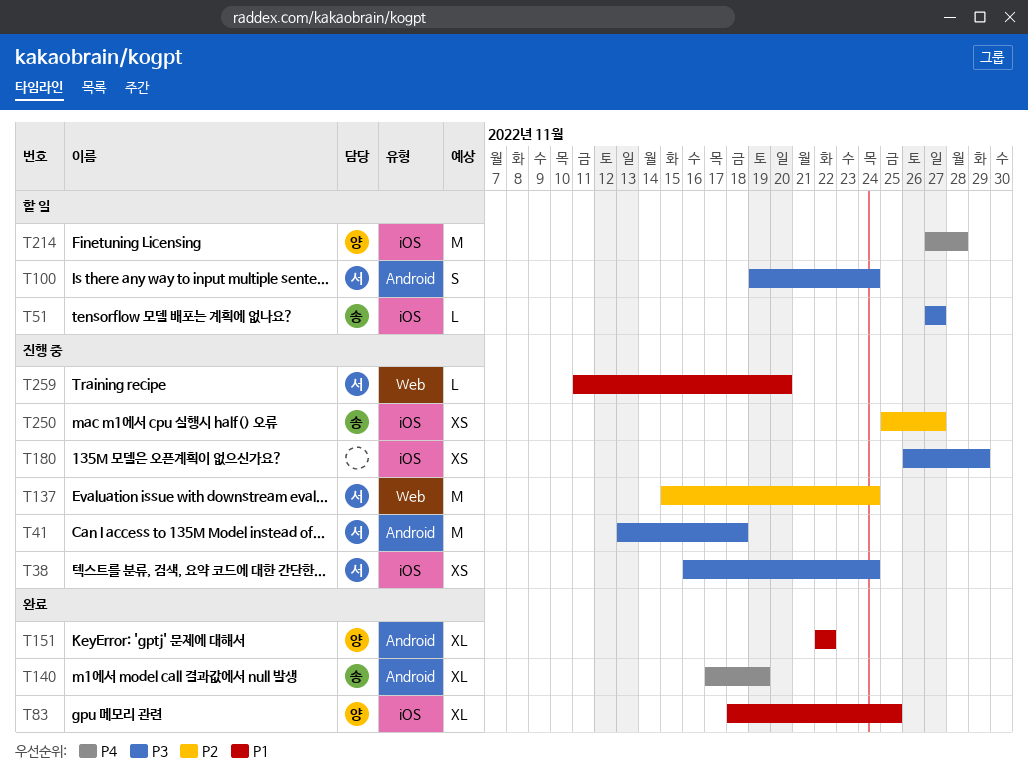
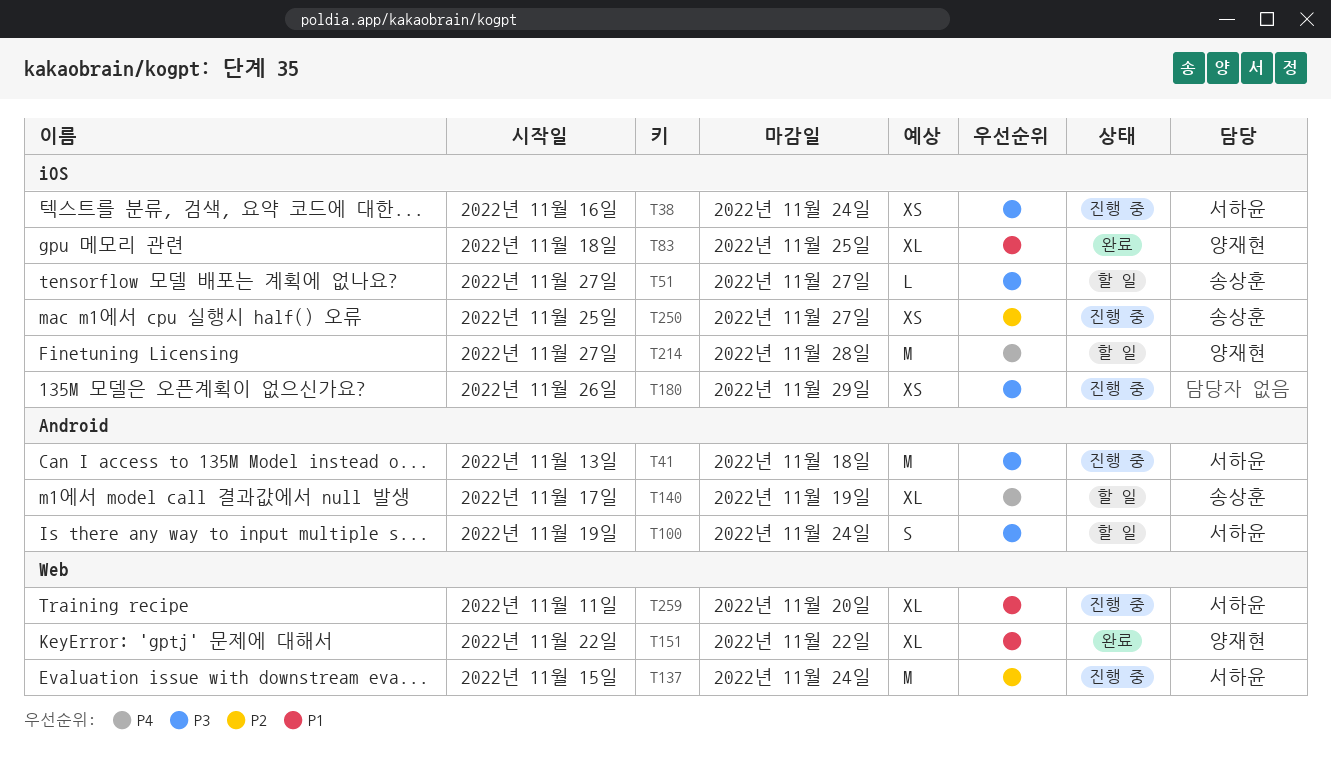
T140, status: 완료 -> 할 일
T151, label: Android -> Web
T259, estimate: L -> XL

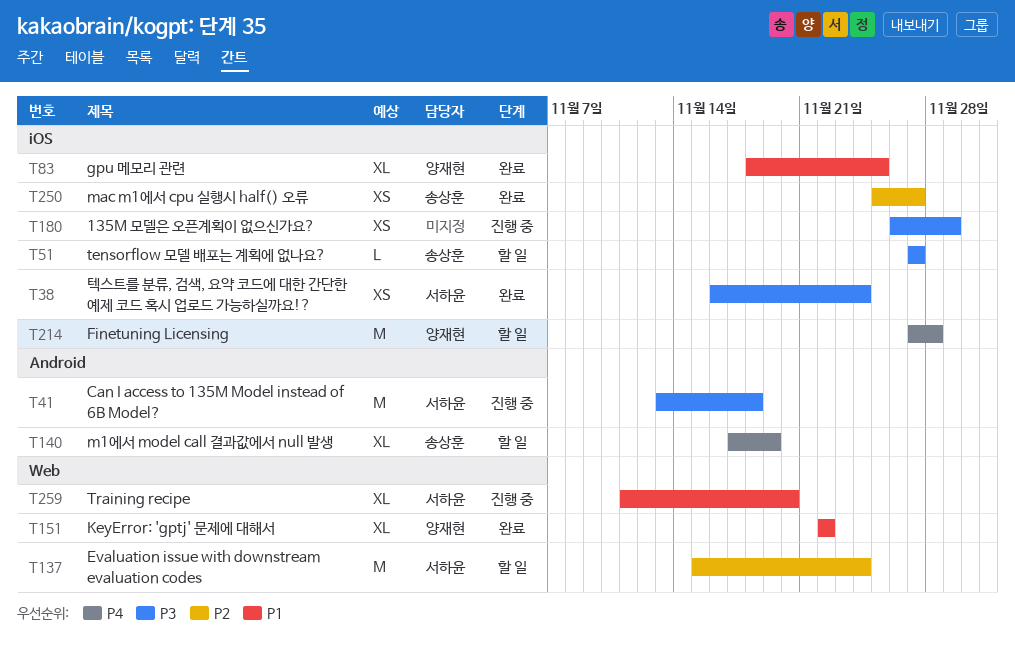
T38, status: 진행 중 -> 완료
T100: present -> none
T137, status: 진행 중 -> 할 일
T250, status: 진행 중 -> 완료

